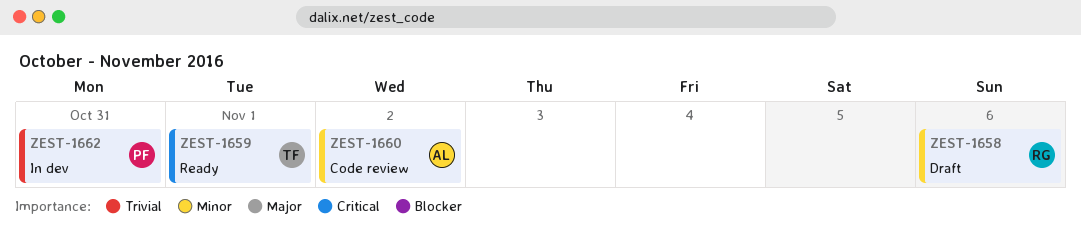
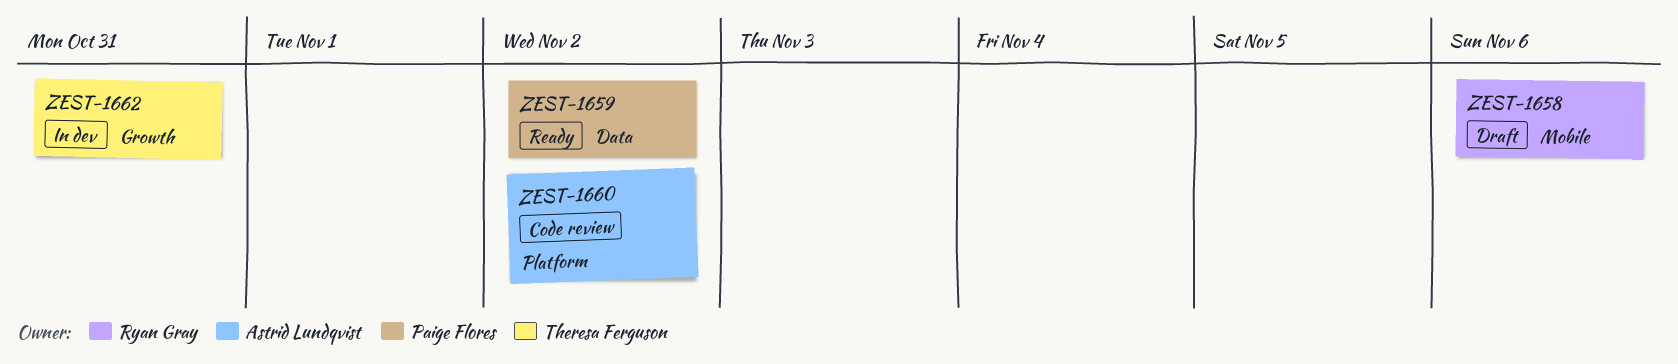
ZEST-1659, owner: Theresa Ferguson -> Paige Flores
ZEST-1659, due: Nov 1 -> Nov 2
ZEST-1662, owner: Paige Flores -> Theresa Ferguson

